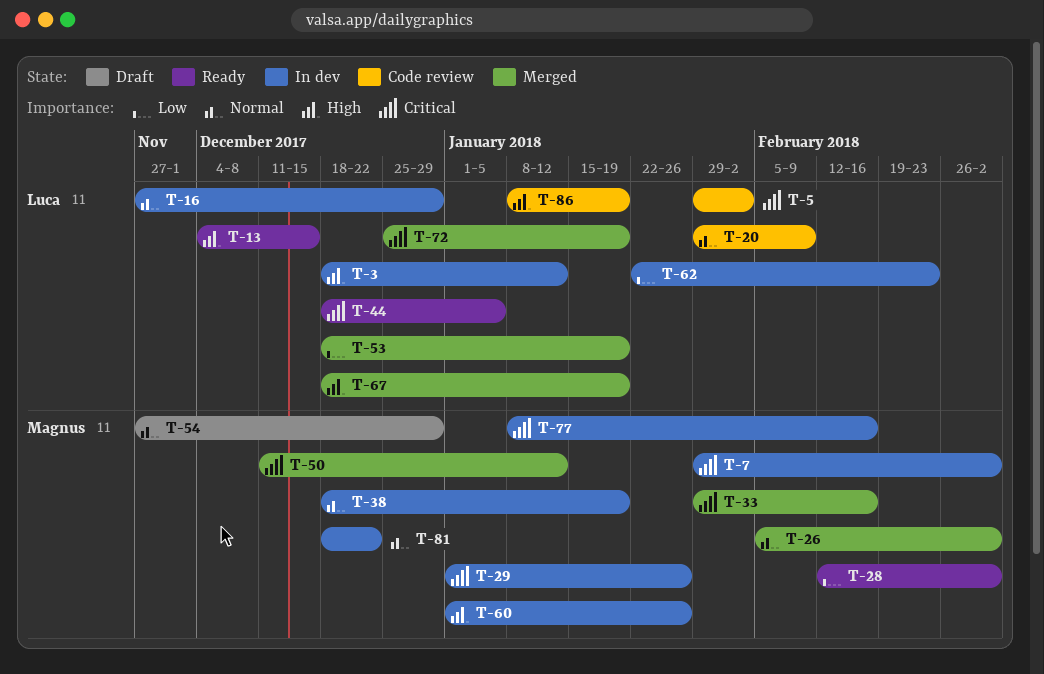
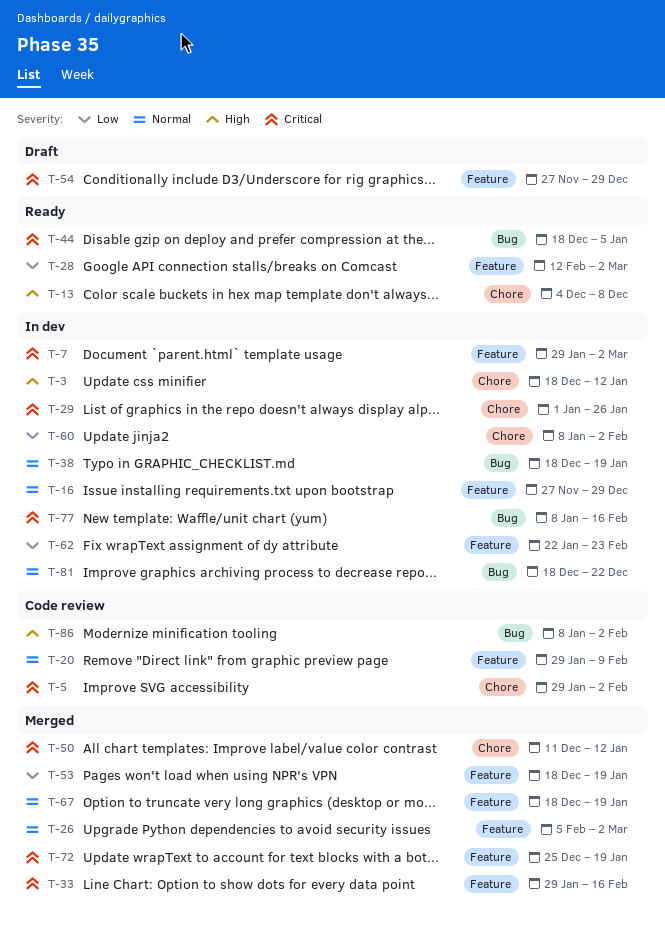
T-13, due: Dec 15 -> Dec 8
T-54, priority: Normal -> Critical
T-60, priority: High -> Low
T-60, start: Jan 1 -> Jan 8
T-60, due: Jan 26 -> Feb 2
T-67, priority: High -> Normal
T-86, due: Jan 19 -> Feb 2

